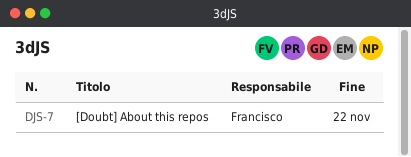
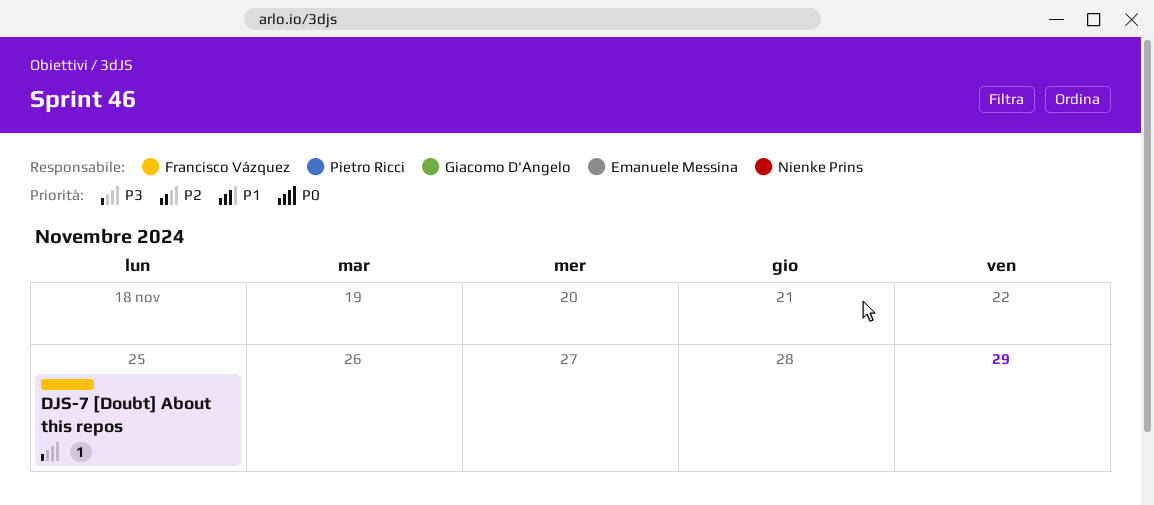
DJS-7, due: Nov 22 -> Nov 25

